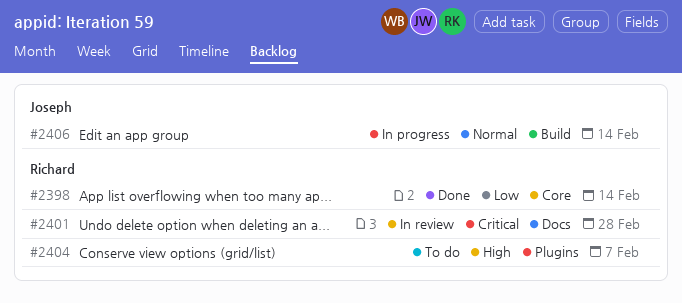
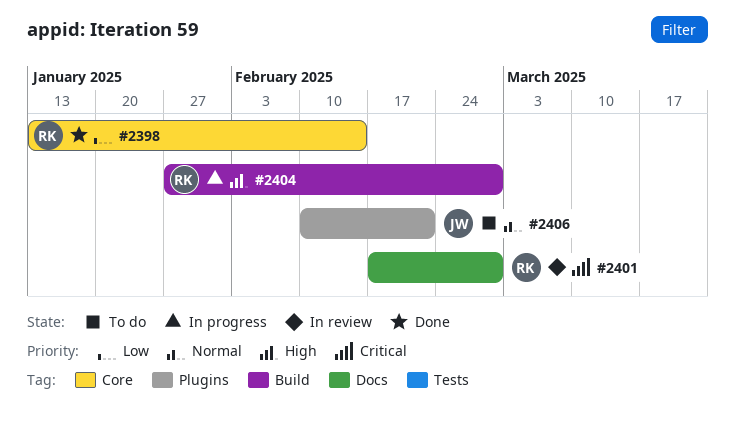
#2404, status: To do -> In progress
#2404, label: Plugins -> Build
#2404, due: Feb 7 -> Feb 28
#2406, status: In progress -> To do
#2406, label: Build -> Plugins
#2406, due: Feb 14 -> Feb 21

